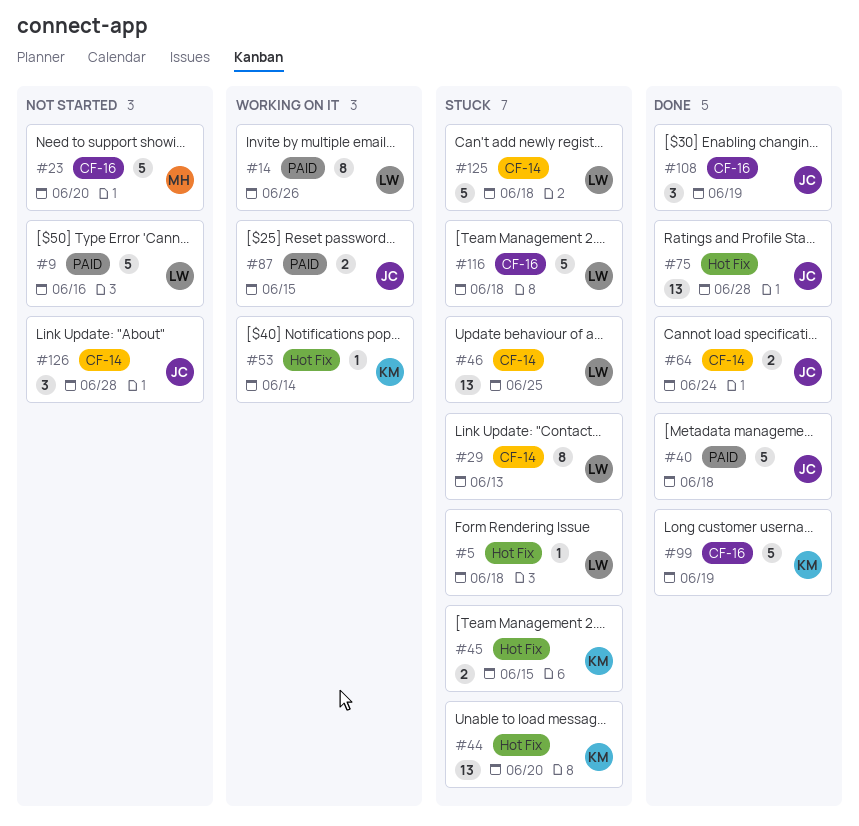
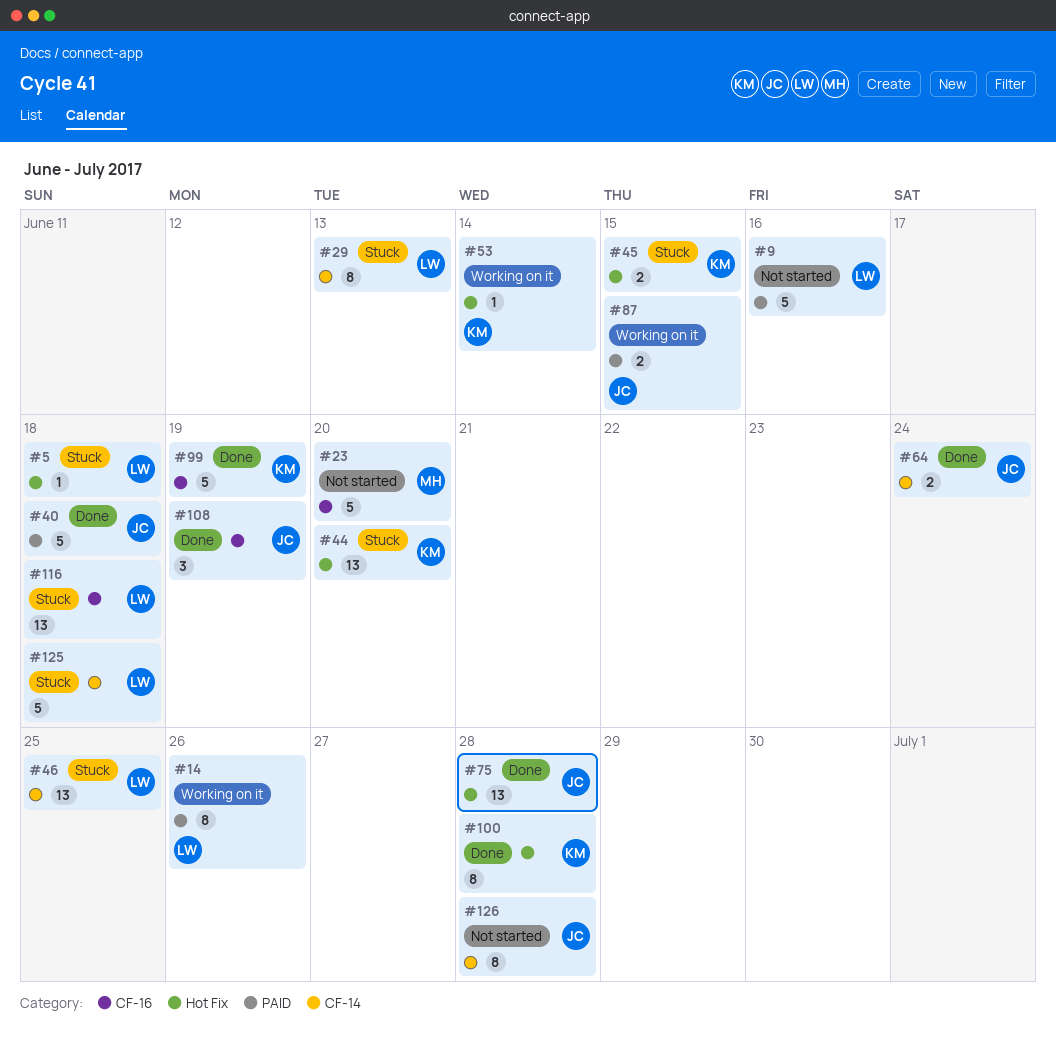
#100: none -> present
#116, estimate: 5 -> 13
#126, estimate: 3 -> 8

